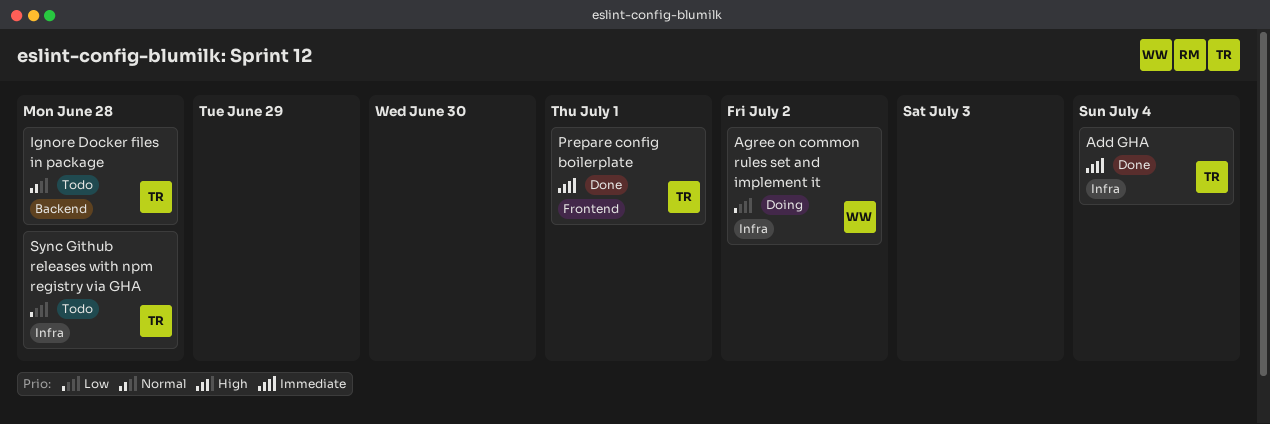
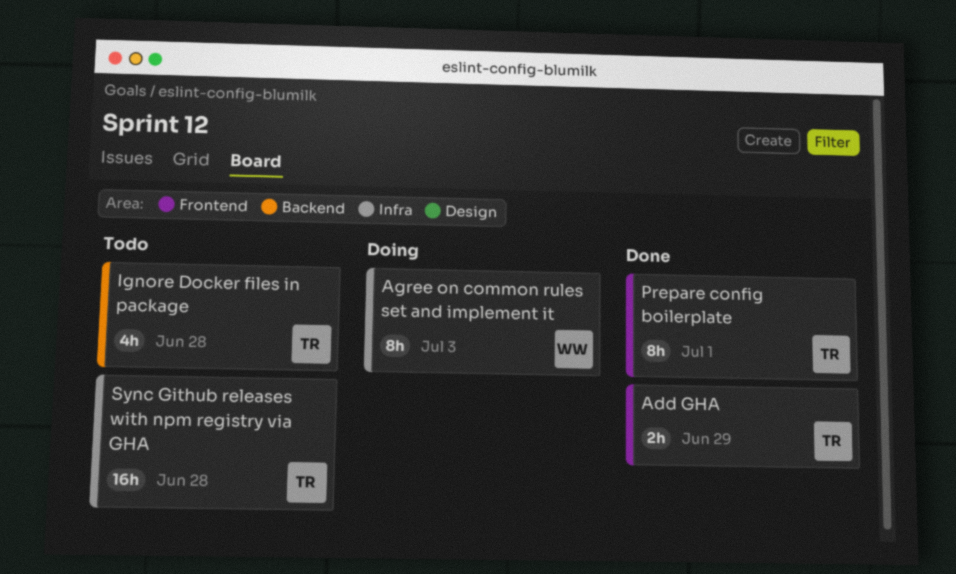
Add GHA, label: Infra -> Frontend
Add GHA, day: Jul 4 -> Jun 29
Agree on common rules set and implement it, day: Jul 2 -> Jul 3

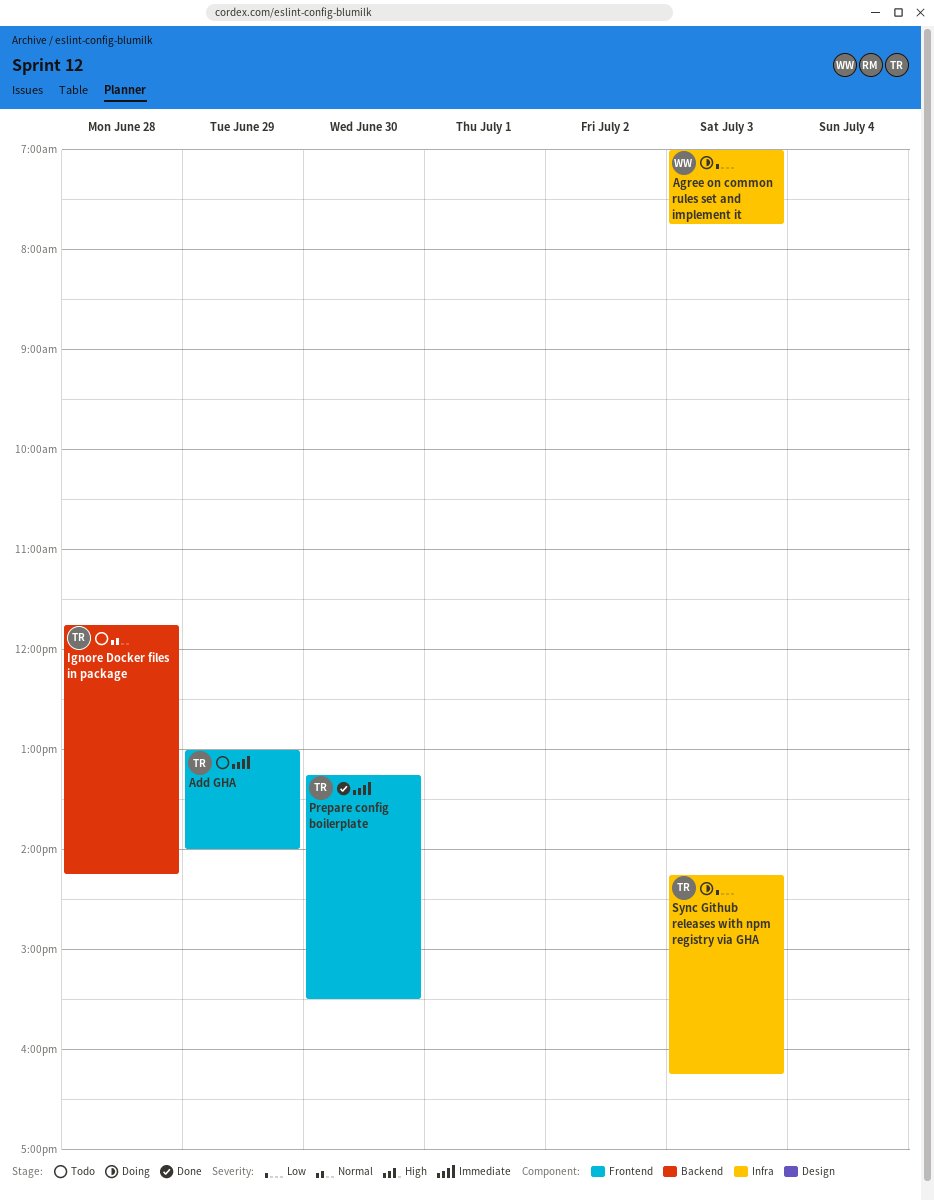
Add GHA, status: Done -> Todo
Prepare config boilerplate, day: Jul 1 -> Jun 30
Sync Github releases with npm registry via GHA, status: Todo -> Doing
Sync Github releases with npm registry via GHA, day: Jun 28 -> Jul 3

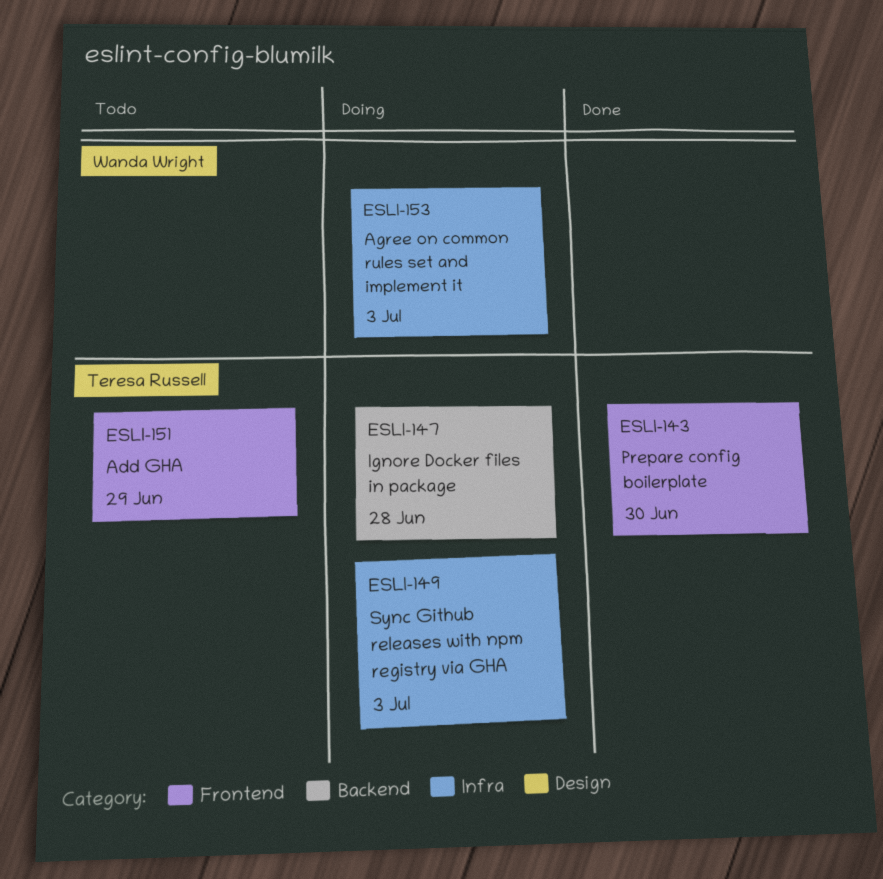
Ignore Docker files in package, status: Todo -> Doing

